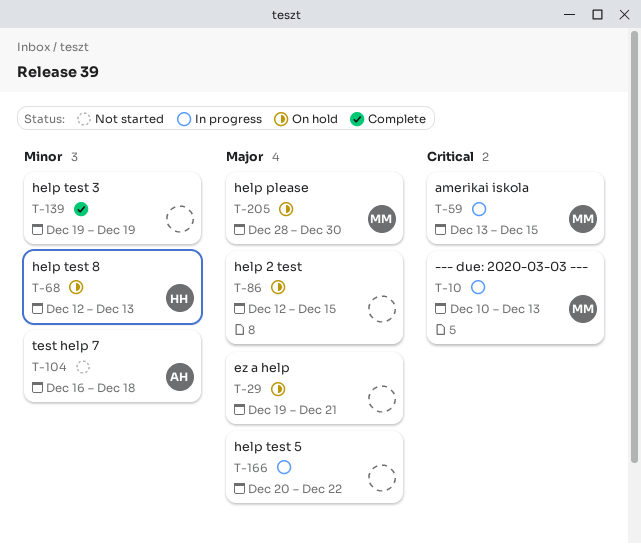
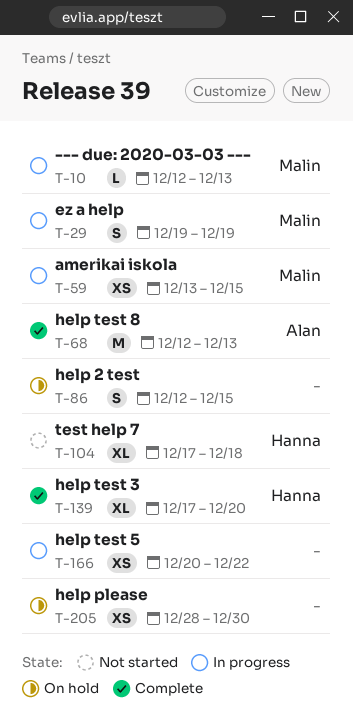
T-10, start: Dec 10 -> Dec 12
T-29, status: On hold -> In progress
T-29, owner: none -> Malin
T-29, due: Dec 21 -> Dec 19
T-68, status: On hold -> Complete
T-68, owner: Hanna -> Alan
T-104, owner: Alan -> Hanna
T-104, start: Dec 16 -> Dec 17
T-139, owner: none -> Hanna
T-139, start: Dec 19 -> Dec 17
T-139, due: Dec 19 -> Dec 20
T-205, owner: Malin -> none

